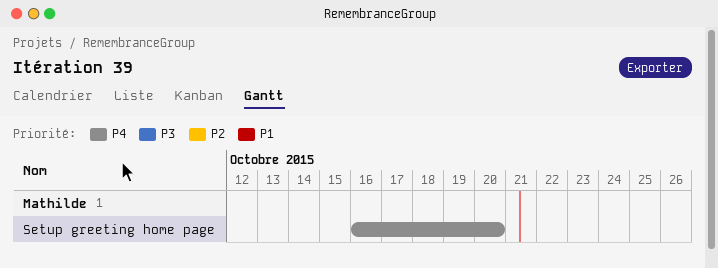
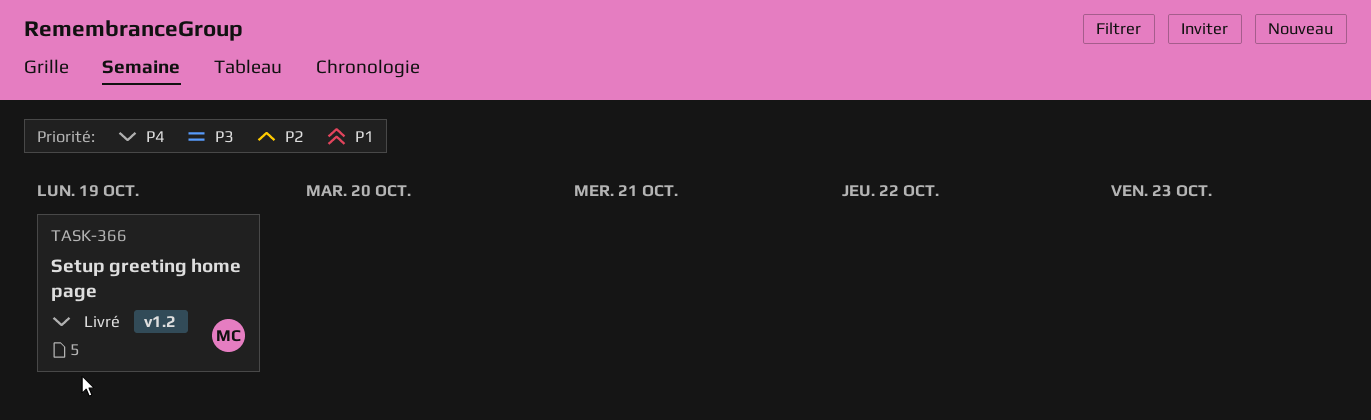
Setup greeting home page, due: Oct 20 -> Oct 19

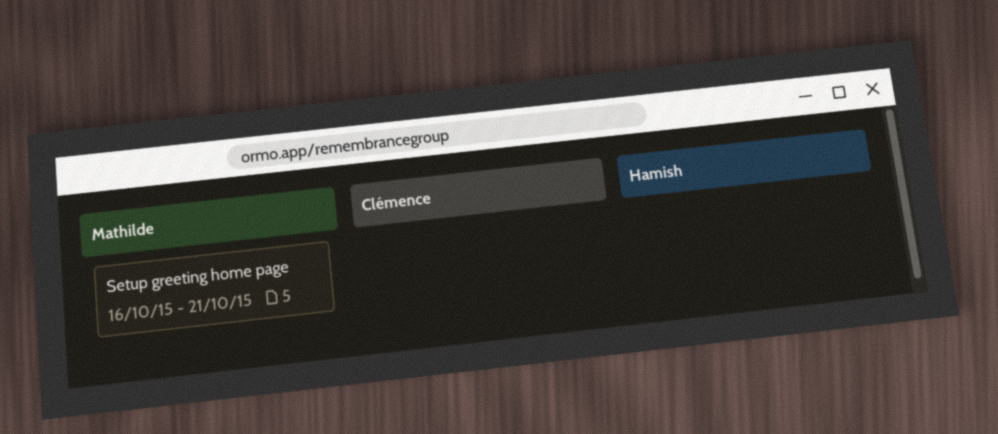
Setup greeting home page, due: Oct 19 -> Oct 21

